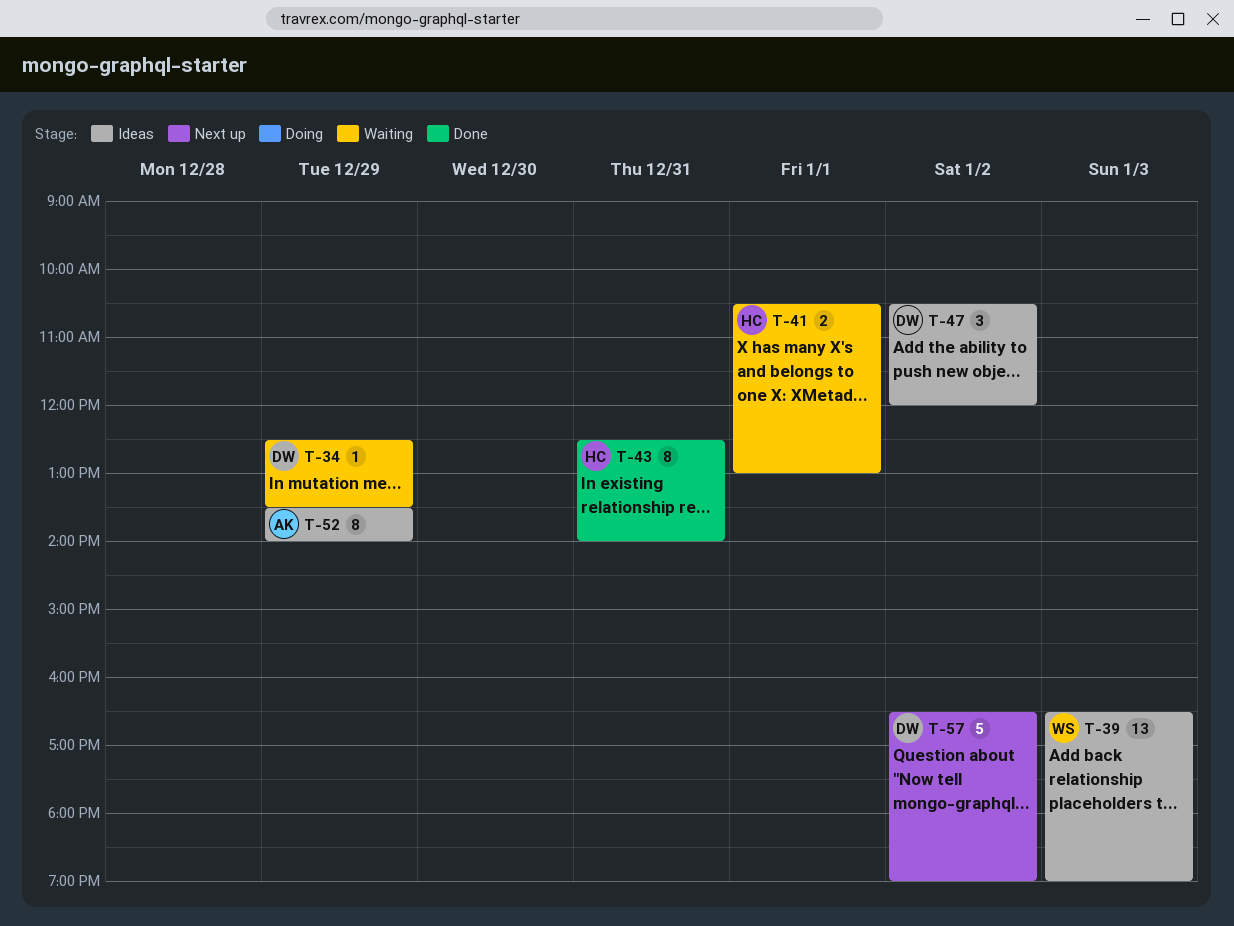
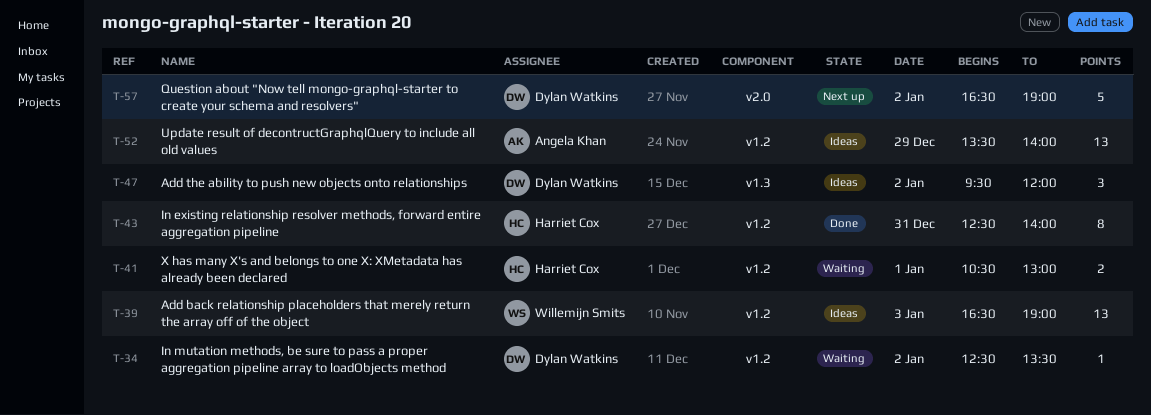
T-34, day: Dec 29 -> Jan 2
T-47, begins: 10:30 -> 09:30
T-52, estimate: 8 -> 13

